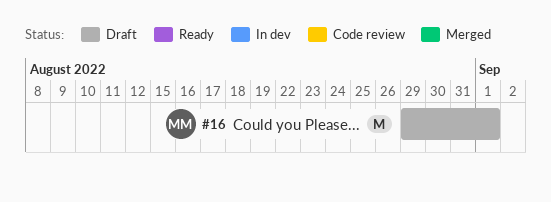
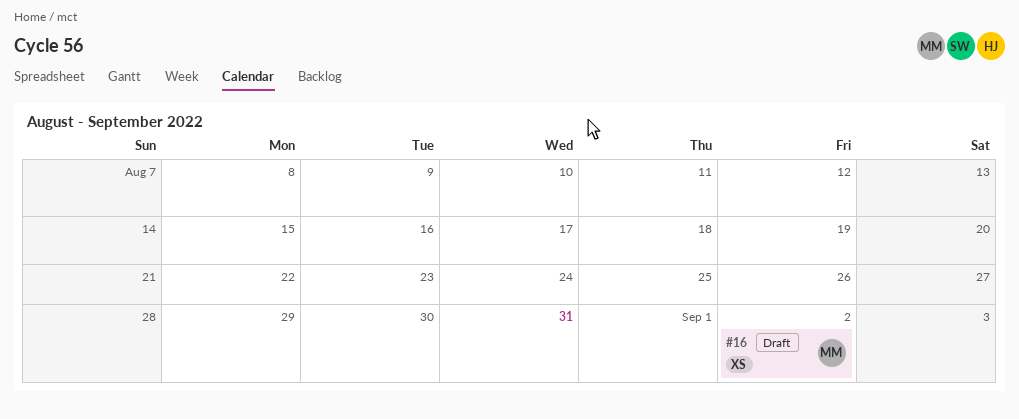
#16, estimate: M -> XS
#16, due: Sep 1 -> Sep 2

